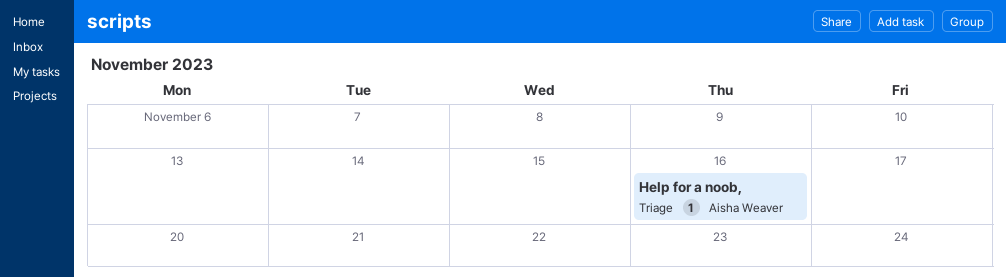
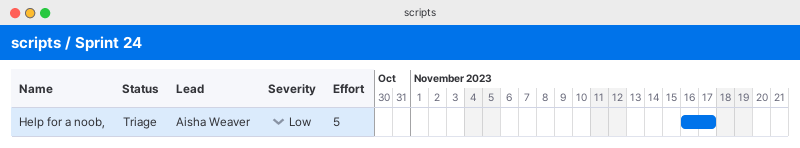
Help for a noob,, estimate: 1 -> 5
Help for a noob,, due: Nov 16 -> Nov 17

